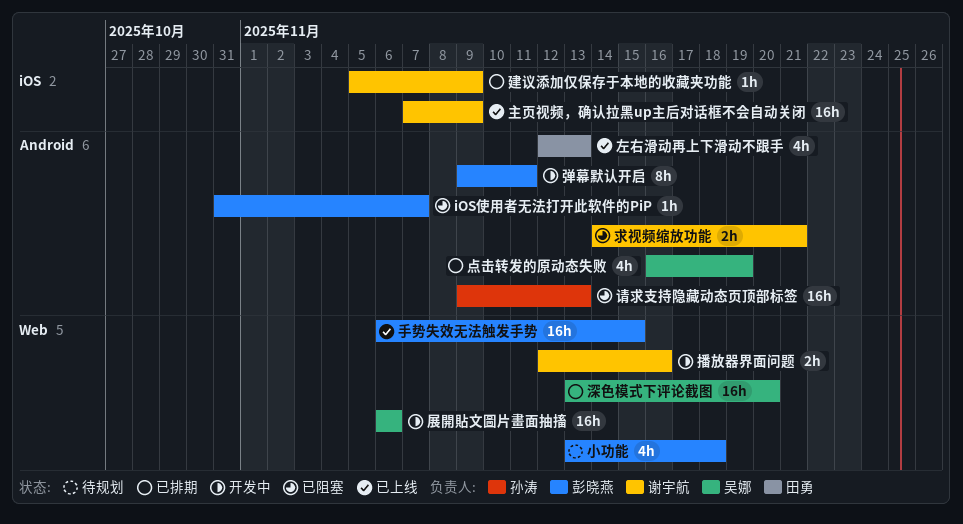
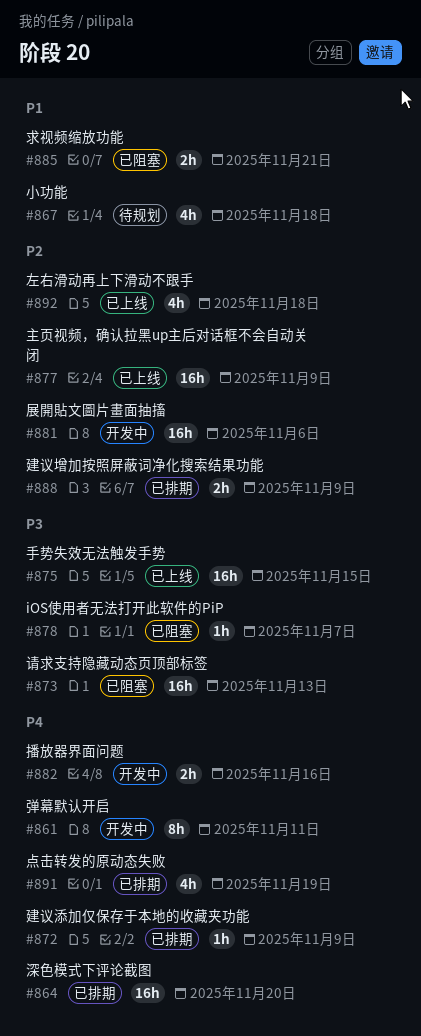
左右滑动再上下滑动不跟手, due: Nov 13 -> Nov 18
建议增加按照屏蔽词净化搜索结果功能: none -> present

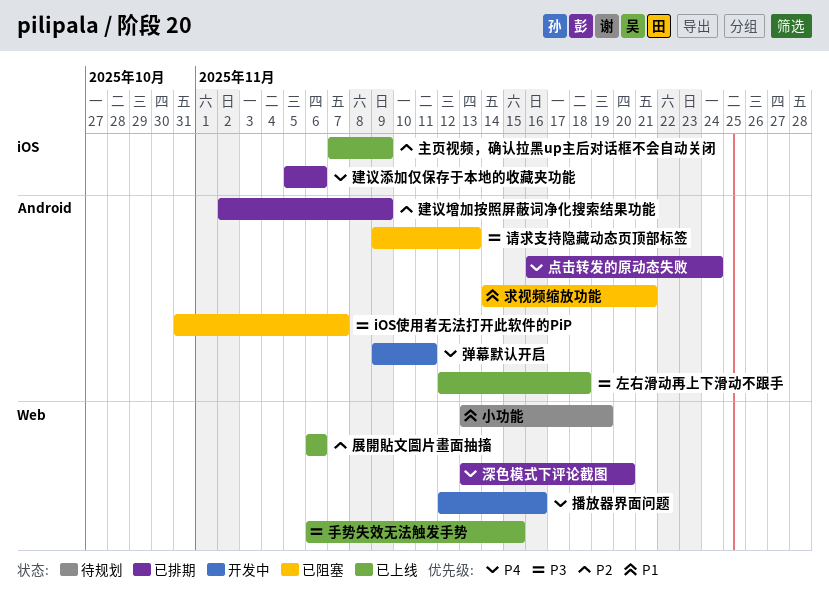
小功能, due: Nov 18 -> Nov 19
展開貼文圖片畫面抽搐, status: 开发中 -> 已上线
左右滑动再上下滑动不跟手, priority: P2 -> P3
建议添加仅保存于本地的收藏夹功能, due: Nov 9 -> Nov 6
点击转发的原动态失败, due: Nov 19 -> Nov 24

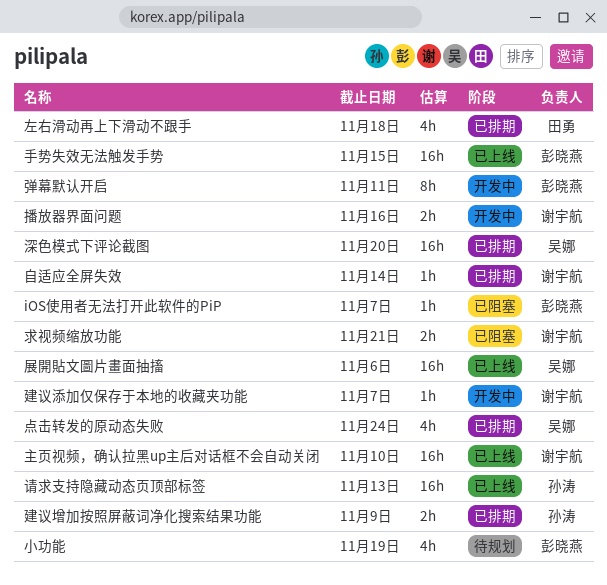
主页视频，确认拉黑up主后对话框不会自动关闭, due: Nov 9 -> Nov 10
左右滑动再上下滑动不跟手, status: 已上线 -> 已排期
建议添加仅保存于本地的收藏夹功能, status: 已排期 -> 开发中
建议添加仅保存于本地的收藏夹功能, due: Nov 6 -> Nov 7
自适应全屏失效: none -> present
请求支持隐藏动态页顶部标签, status: 已阻塞 -> 已上线

